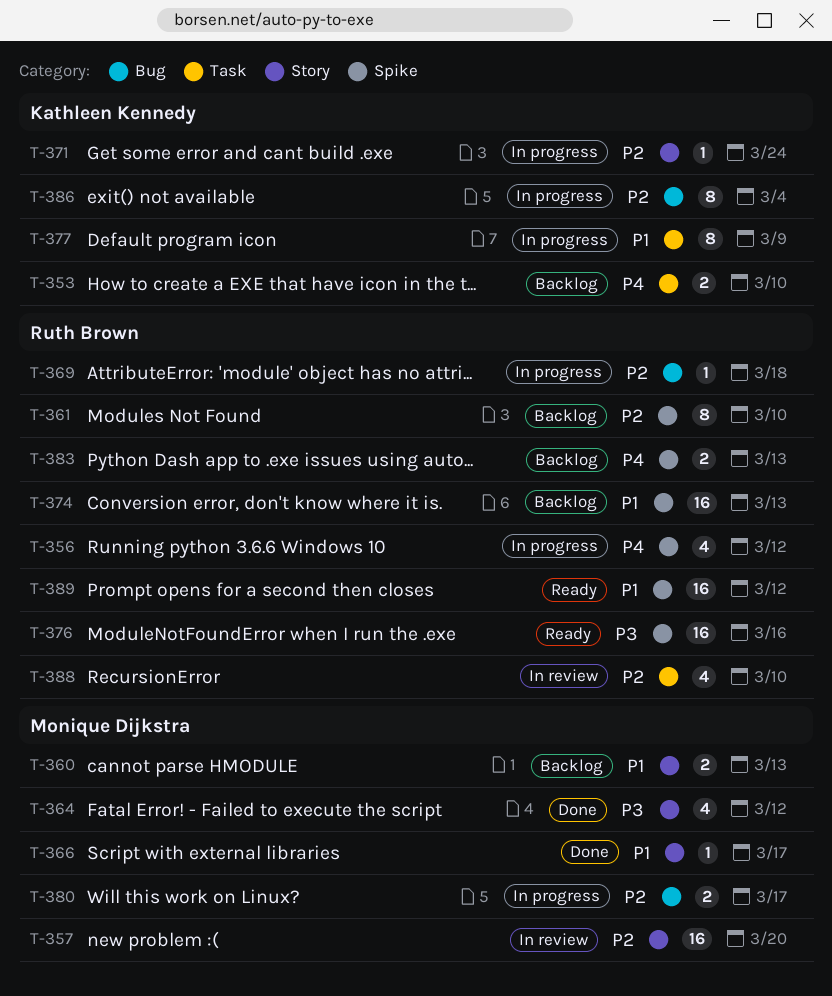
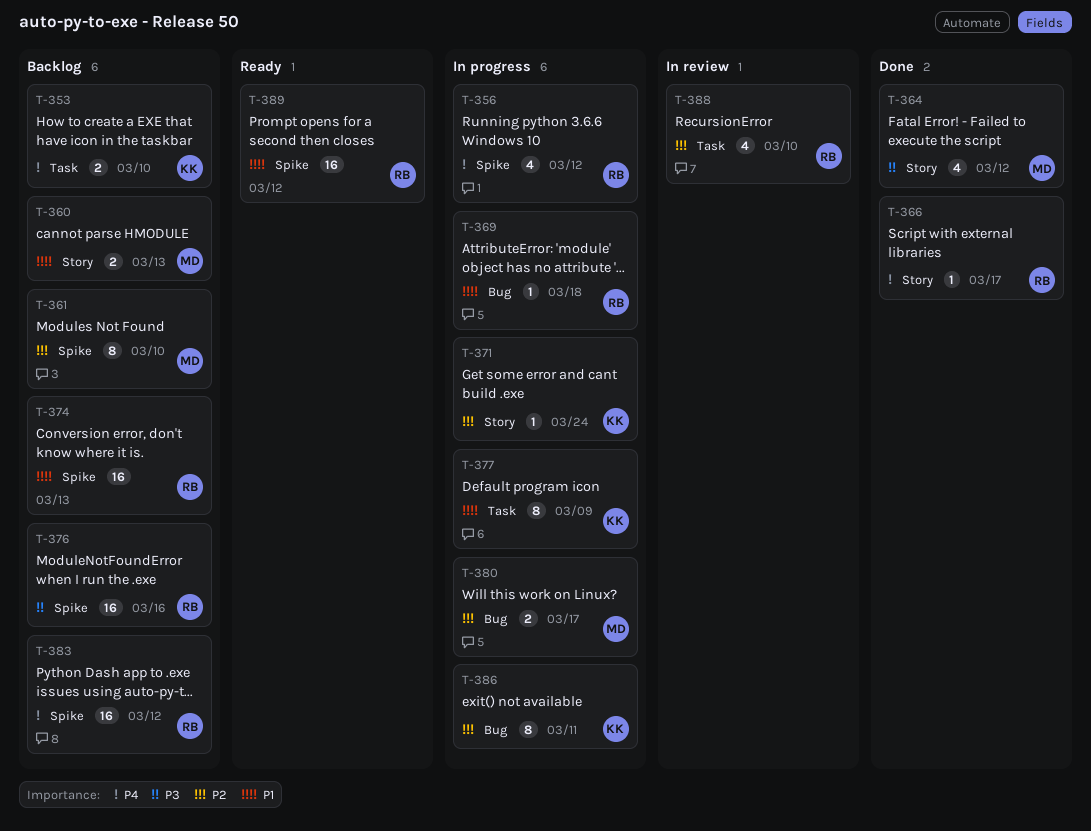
T-357: present -> none
T-361, owner: Ruth Brown -> Monique Dijkstra
T-366, owner: Monique Dijkstra -> Ruth Brown
T-366, priority: P1 -> P4
T-369, priority: P2 -> P1
T-376, status: Ready -> Backlog
T-383, estimate: 2 -> 16
T-383, due: Mar 13 -> Mar 12
T-386, due: Mar 4 -> Mar 11

